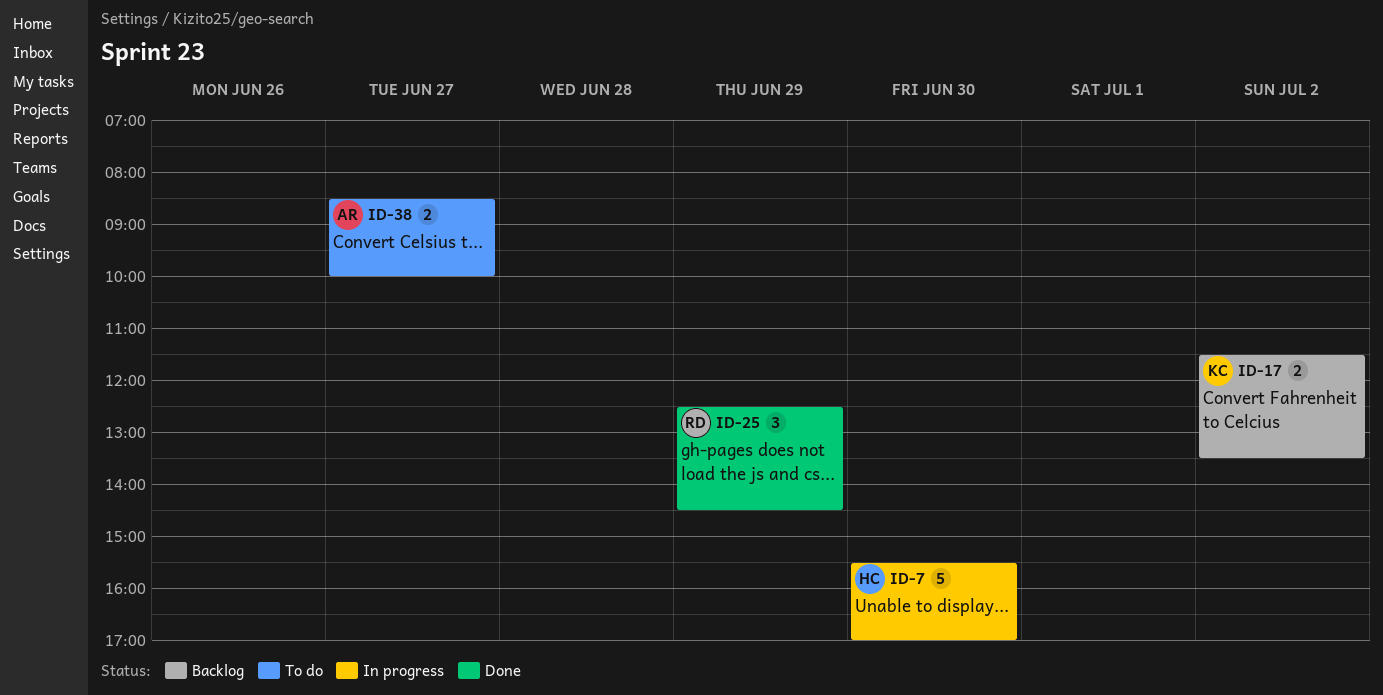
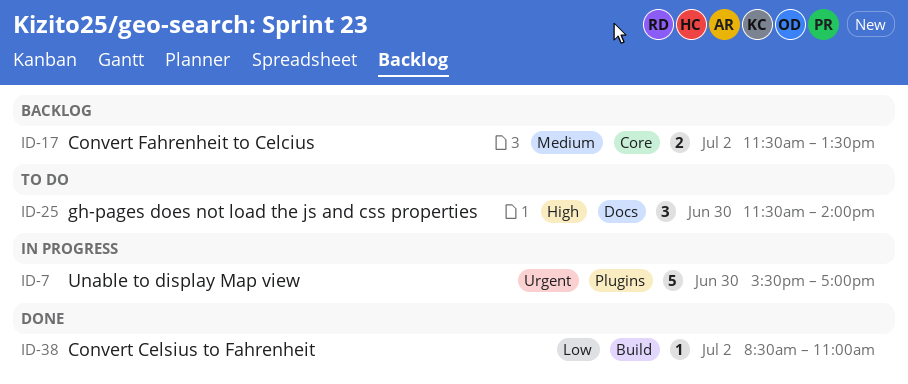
ID-25, status: Done -> To do
ID-25, day: Jun 29 -> Jun 30
ID-25, begins: 12:30 -> 11:30
ID-25, ends: 14:30 -> 14:00
ID-38, status: To do -> Done
ID-38, estimate: 2 -> 1
ID-38, day: Jun 27 -> Jul 2
ID-38, ends: 10:00 -> 11:00

